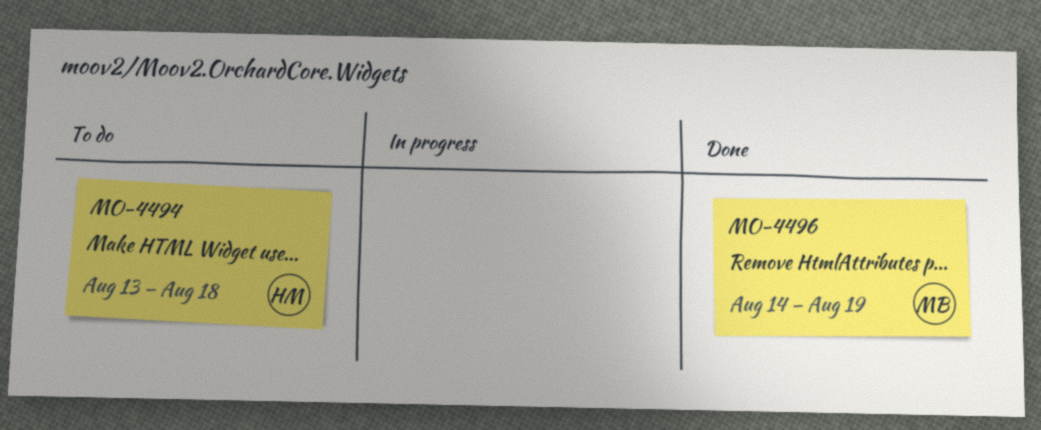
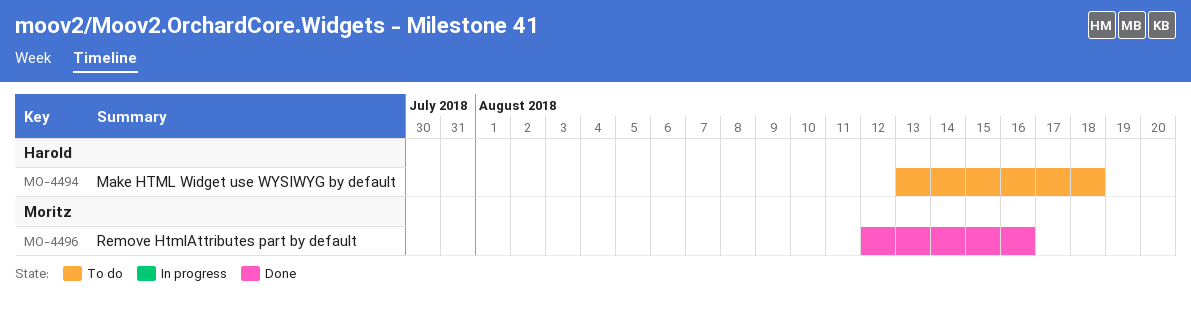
MO-4496, start: Aug 14 -> Aug 12
MO-4496, due: Aug 19 -> Aug 16

